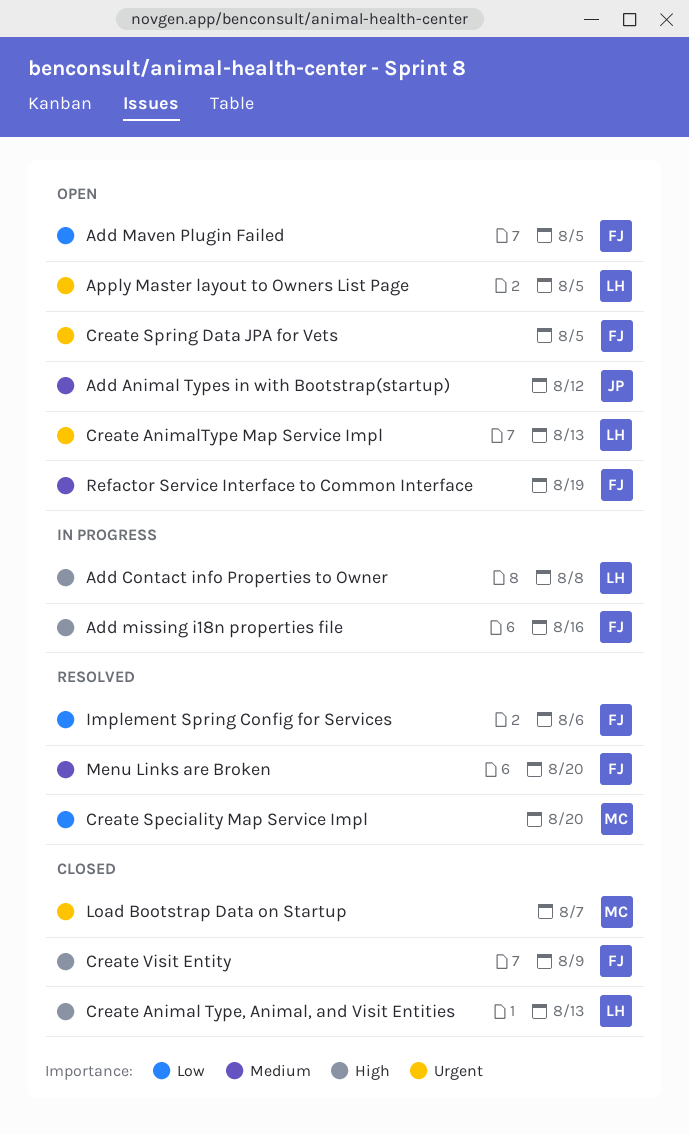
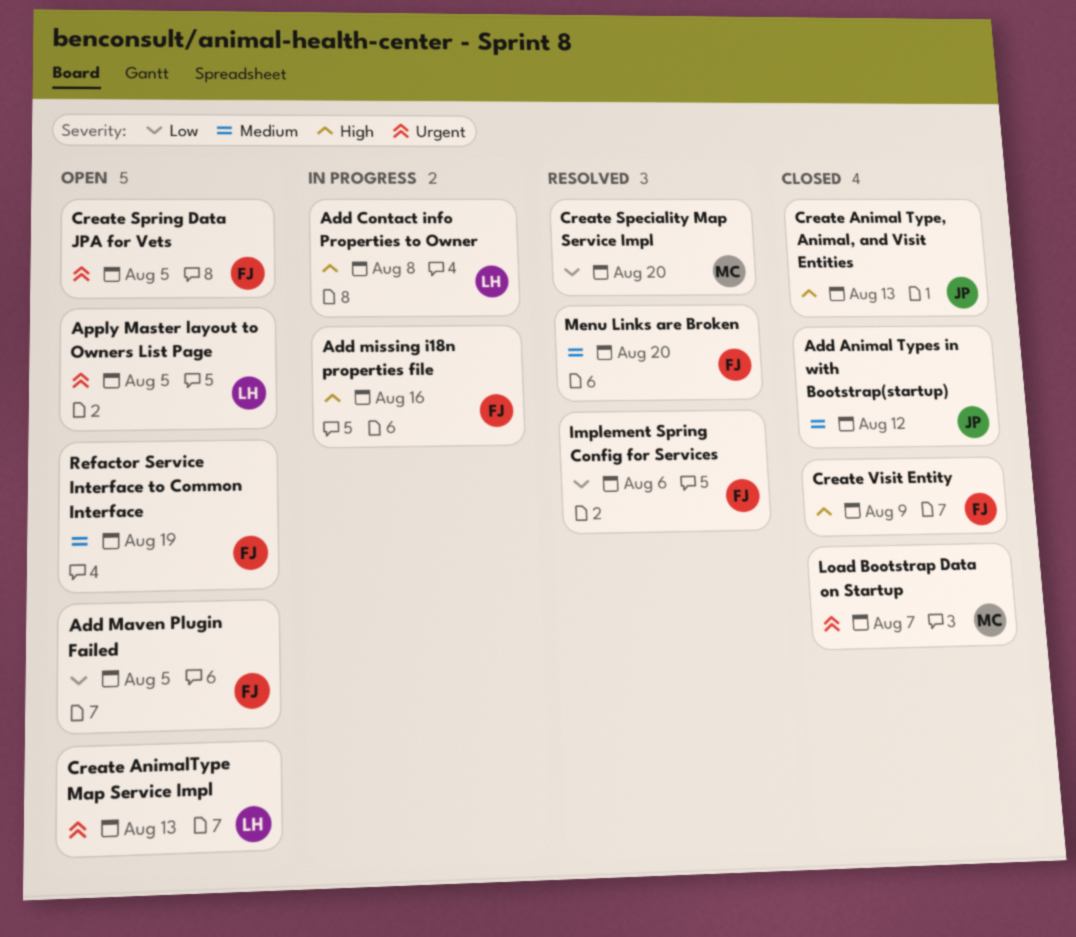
Add Animal Types in with Bootstrap(startup), status: Open -> Closed
Create Animal Type, Animal, and Visit Entities, owner: LH -> JP

